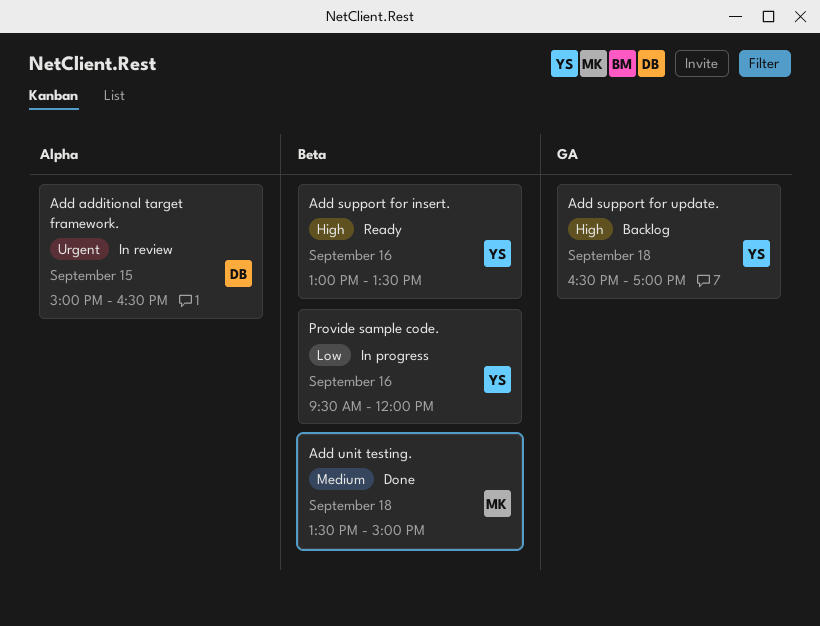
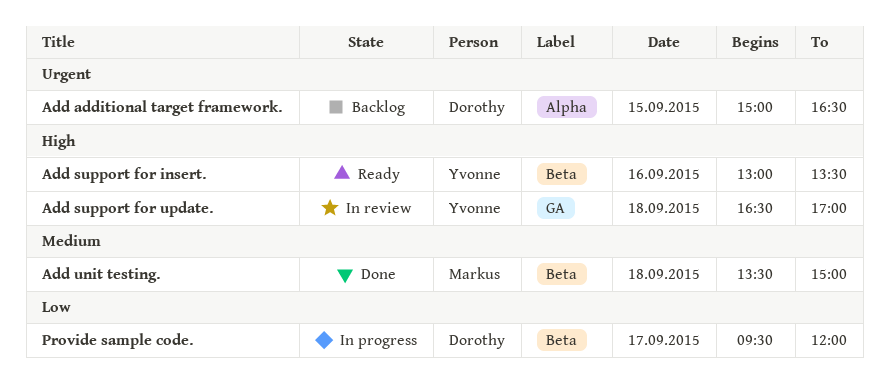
Add additional target framework., status: In review -> Backlog
Add support for update., status: Backlog -> In review
Provide sample code., owner: Yvonne -> Dorothy
Provide sample code., day: Sep 16 -> Sep 17

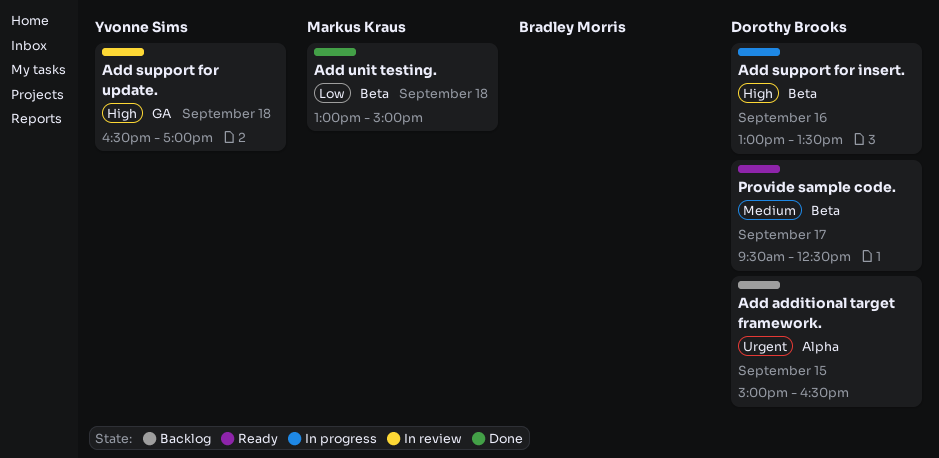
Add support for insert., status: Ready -> In progress
Add support for insert., owner: Yvonne Sims -> Dorothy Brooks
Add unit testing., priority: Medium -> Low
Add unit testing., begins: 13:30 -> 13:00
Provide sample code., status: In progress -> Ready
Provide sample code., priority: Low -> Medium
Provide sample code., ends: 12:00 -> 12:30

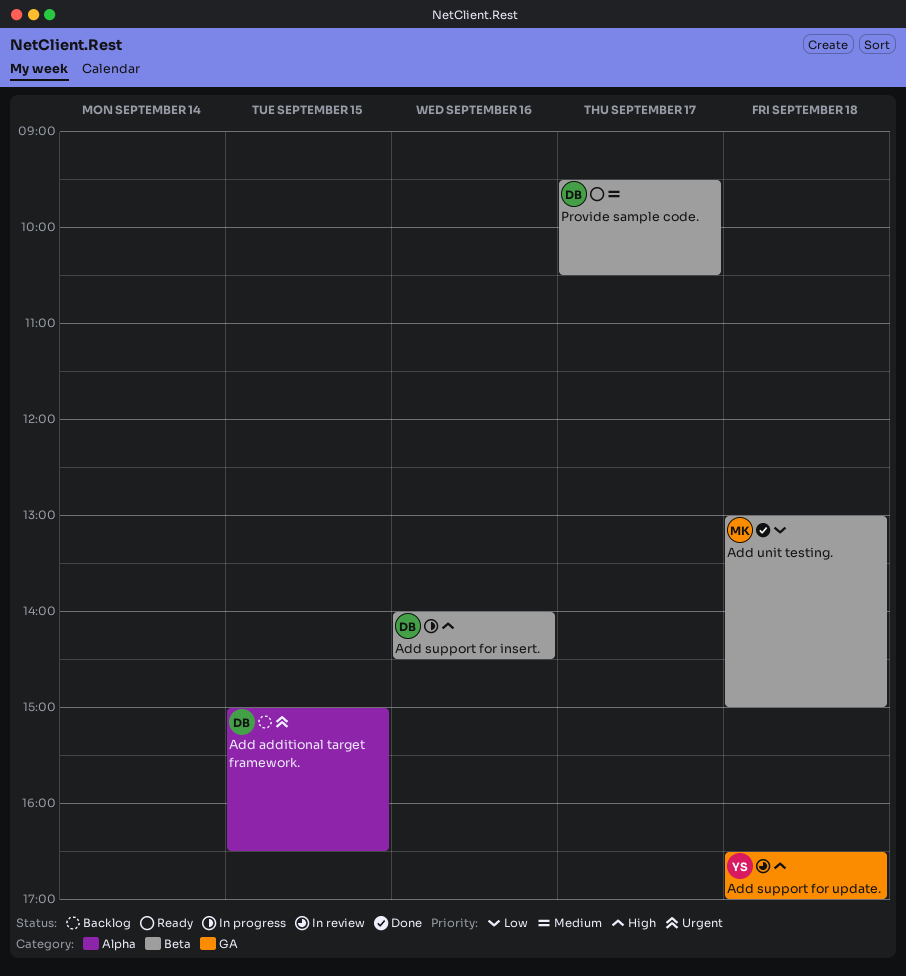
Add support for insert., begins: 13:00 -> 14:00
Add support for insert., ends: 13:30 -> 14:30
Provide sample code., ends: 12:30 -> 10:30

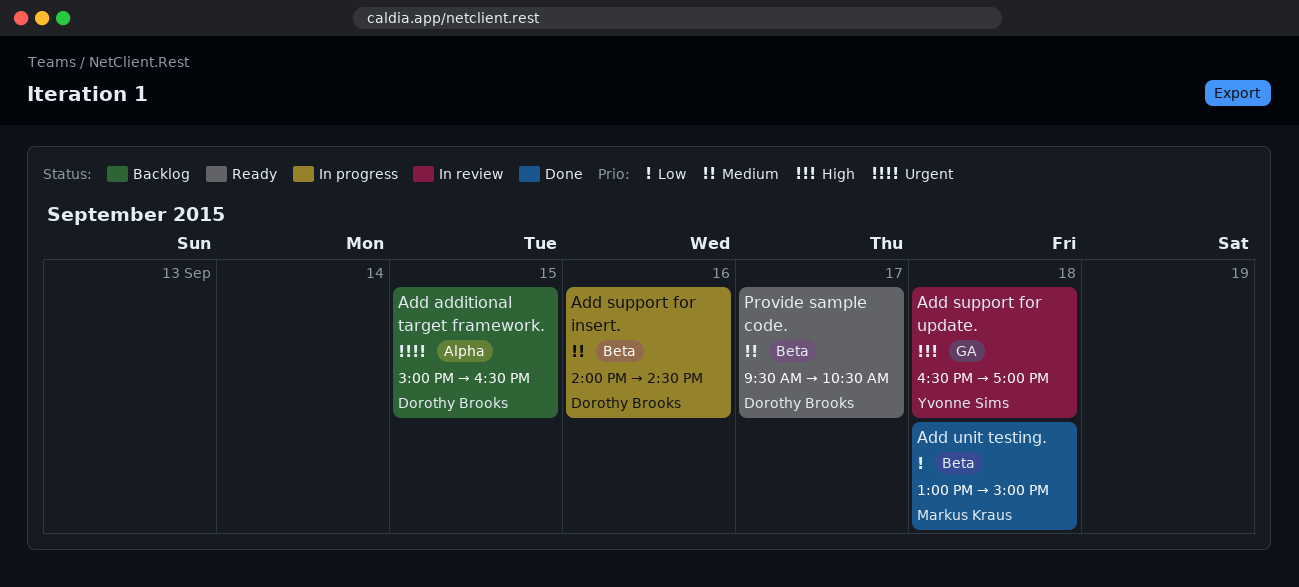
Add support for insert., priority: High -> Medium

